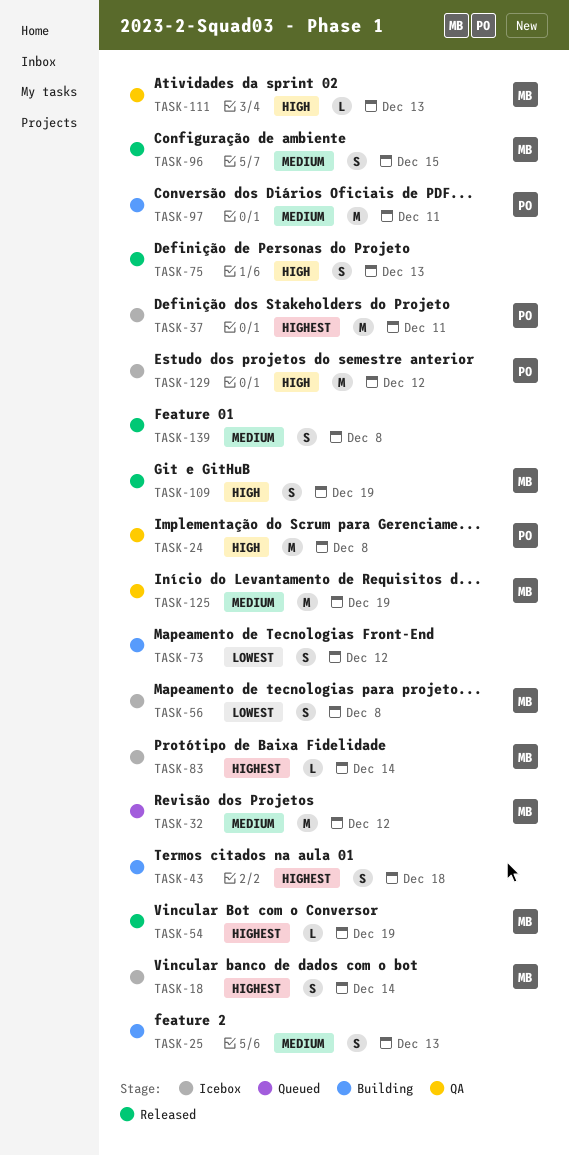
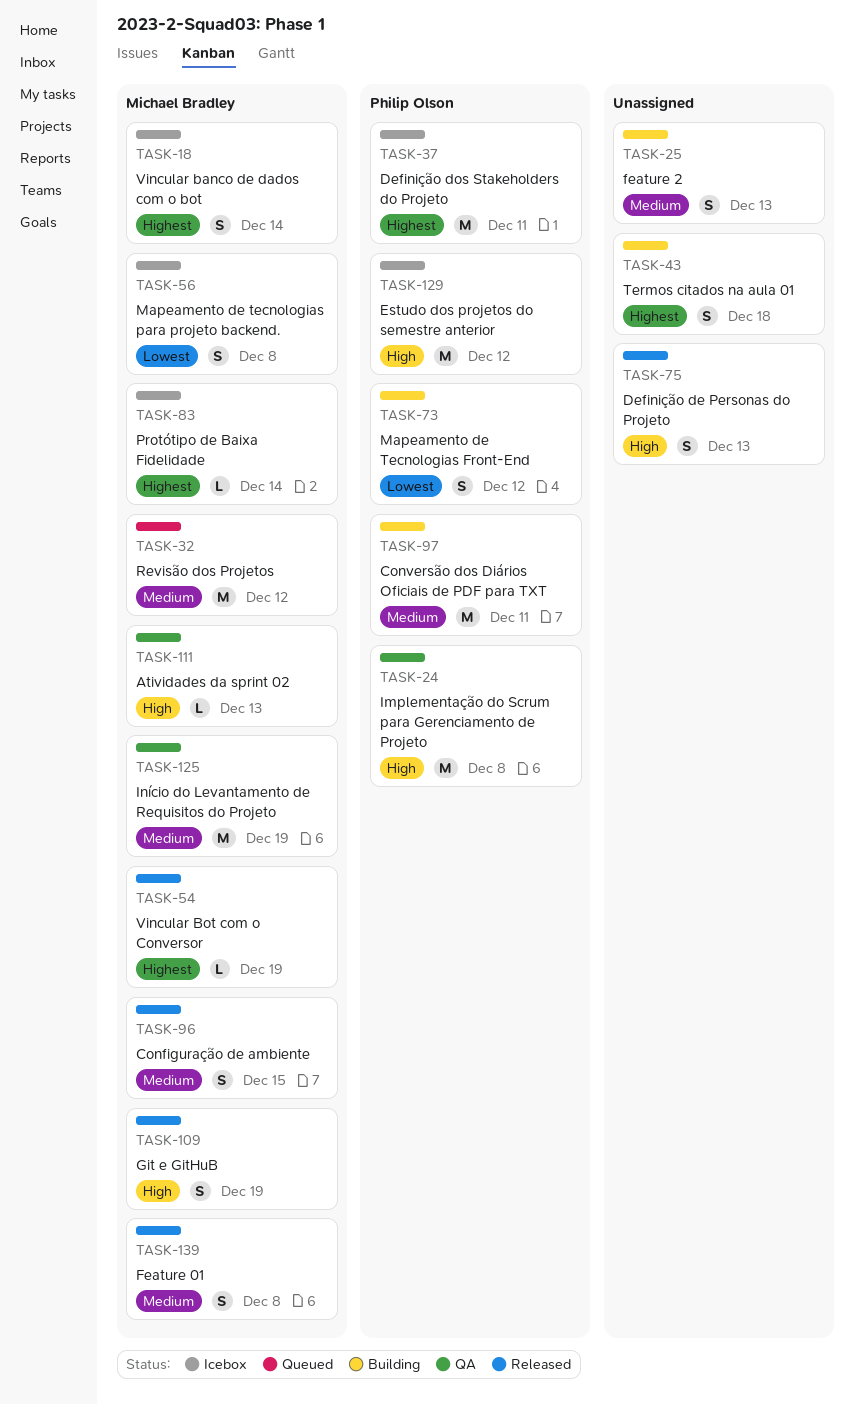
TASK-73, owner: none -> Philip Olson
TASK-139, owner: none -> Michael Bradley

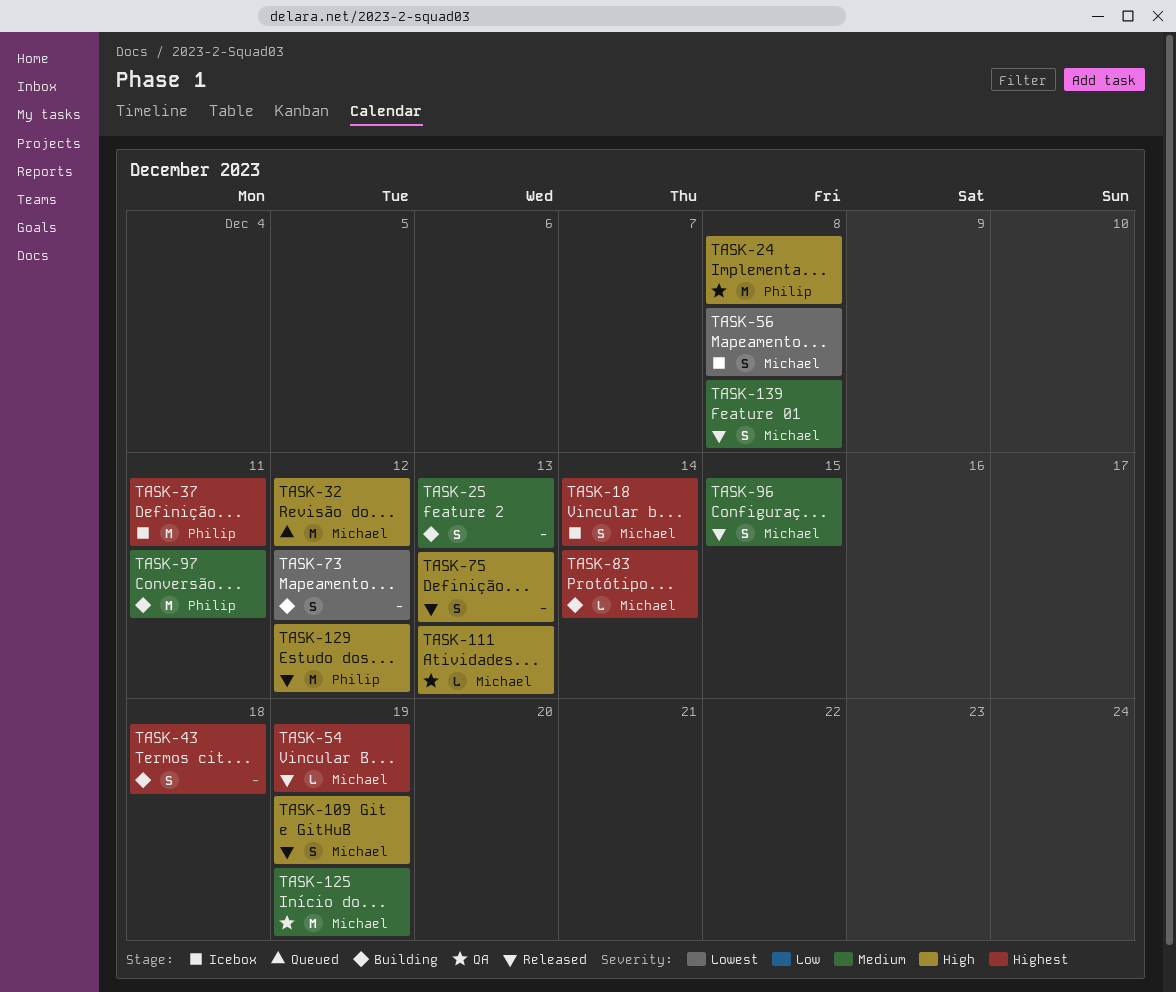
TASK-32, priority: Medium -> High
TASK-73, owner: Philip Olson -> none
TASK-83, status: Icebox -> Building
TASK-129, status: Icebox -> Released

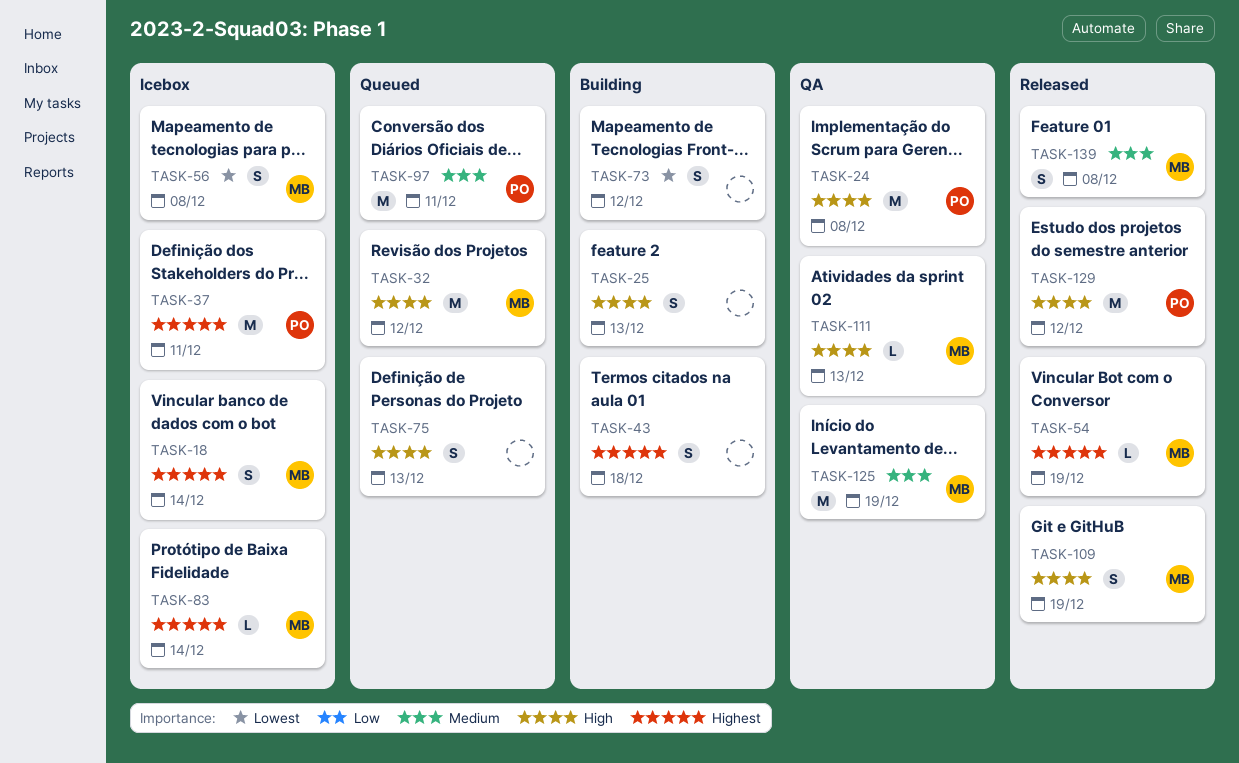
TASK-25, priority: Medium -> High
TASK-75, status: Released -> Queued
TASK-83, status: Building -> Icebox
TASK-96: present -> none
TASK-97, status: Building -> Queued

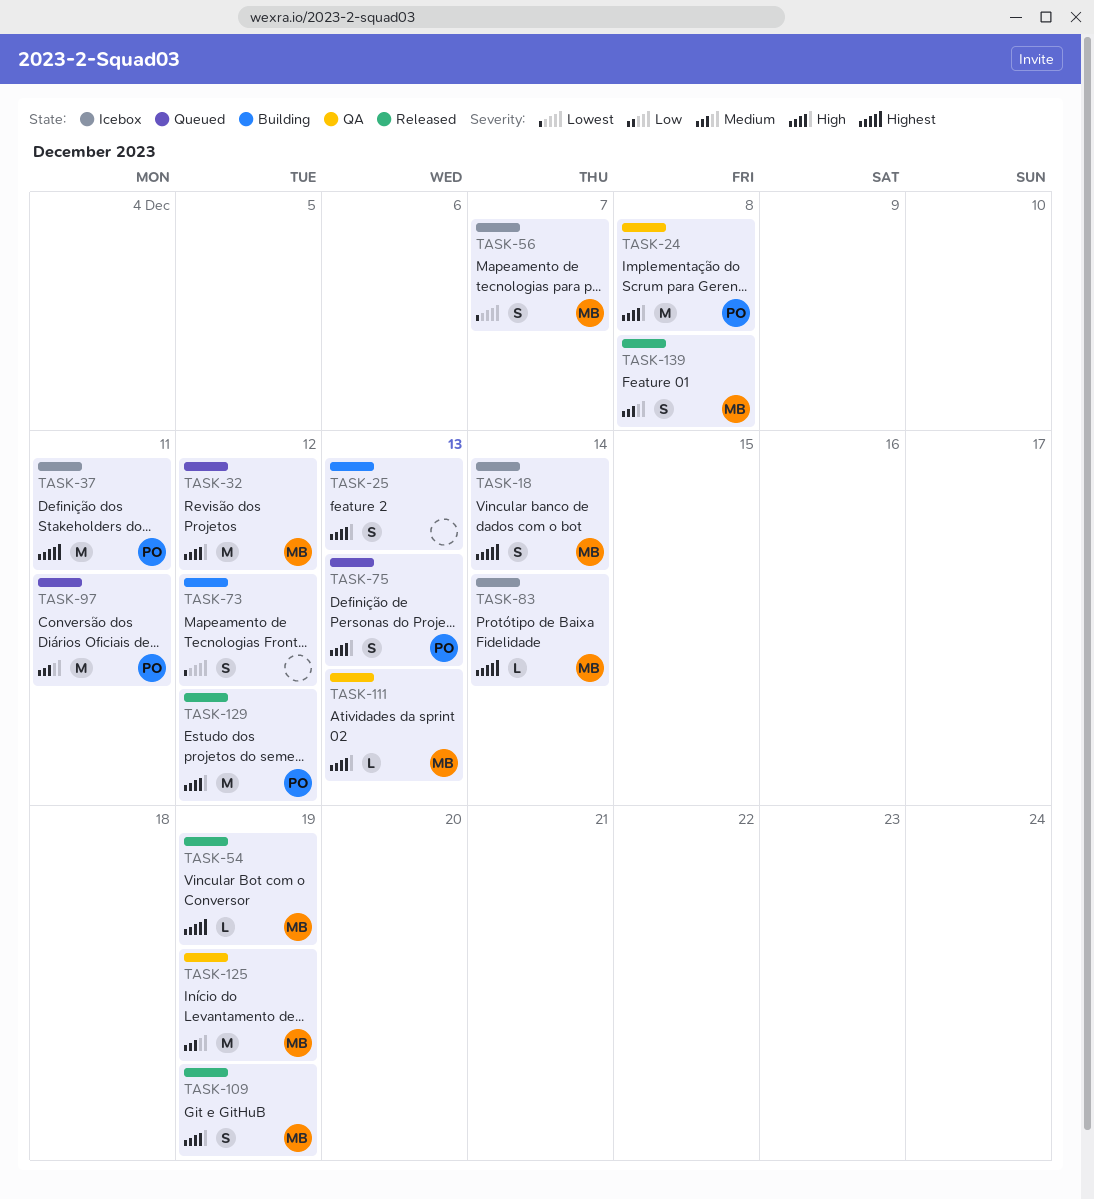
TASK-43: present -> none
TASK-56, due: Dec 8 -> Dec 7
TASK-75, owner: none -> PO

